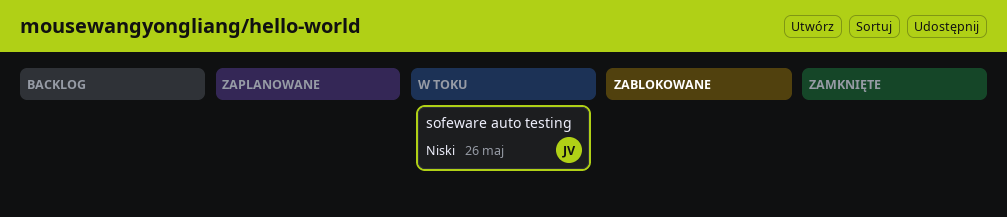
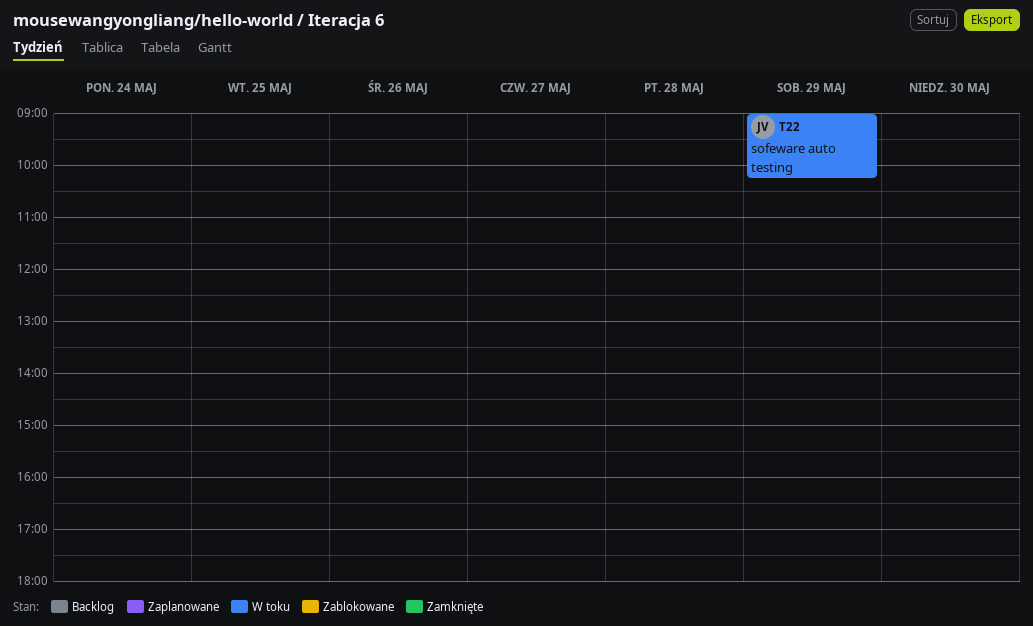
sofeware auto testing, day: May 26 -> May 29

